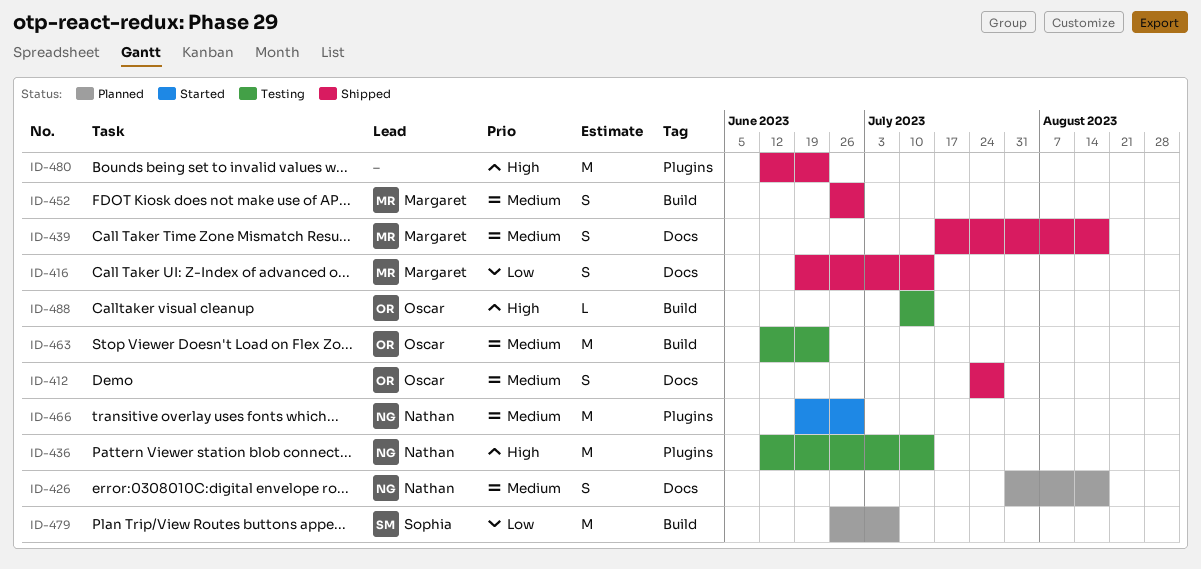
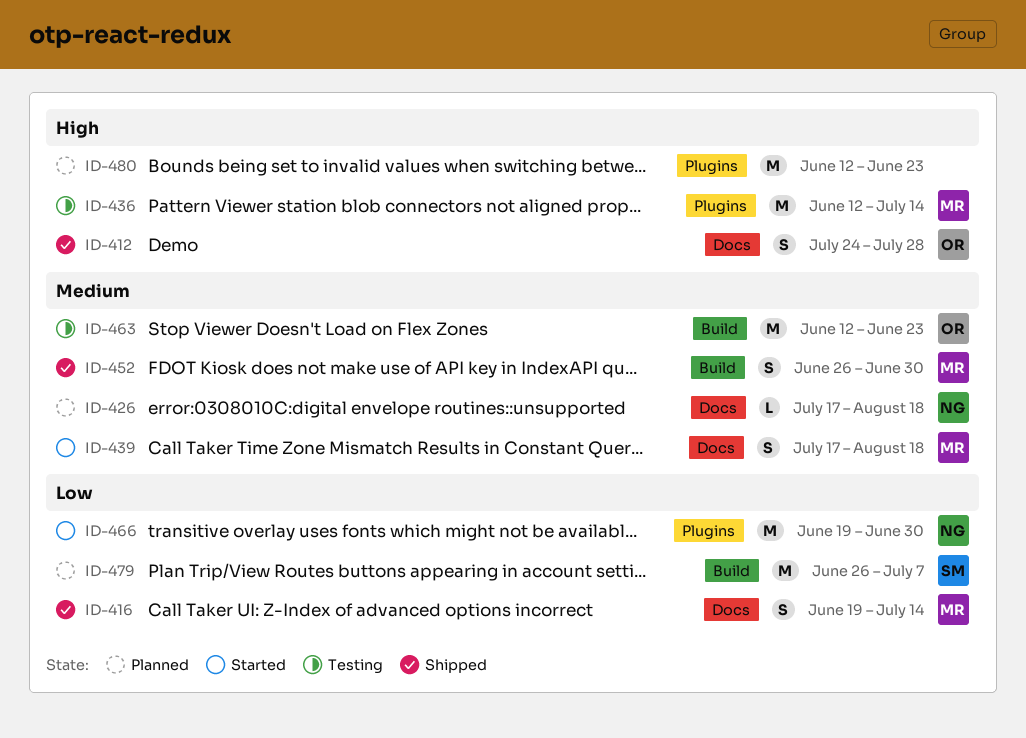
ID-412, priority: Medium -> High
ID-426, estimate: S -> L
ID-426, start: Jul 31 -> Jul 17
ID-436, owner: Nathan -> Margaret
ID-439, status: Shipped -> Started
ID-466, priority: Medium -> Low
ID-480, status: Shipped -> Planned
ID-488: present -> none

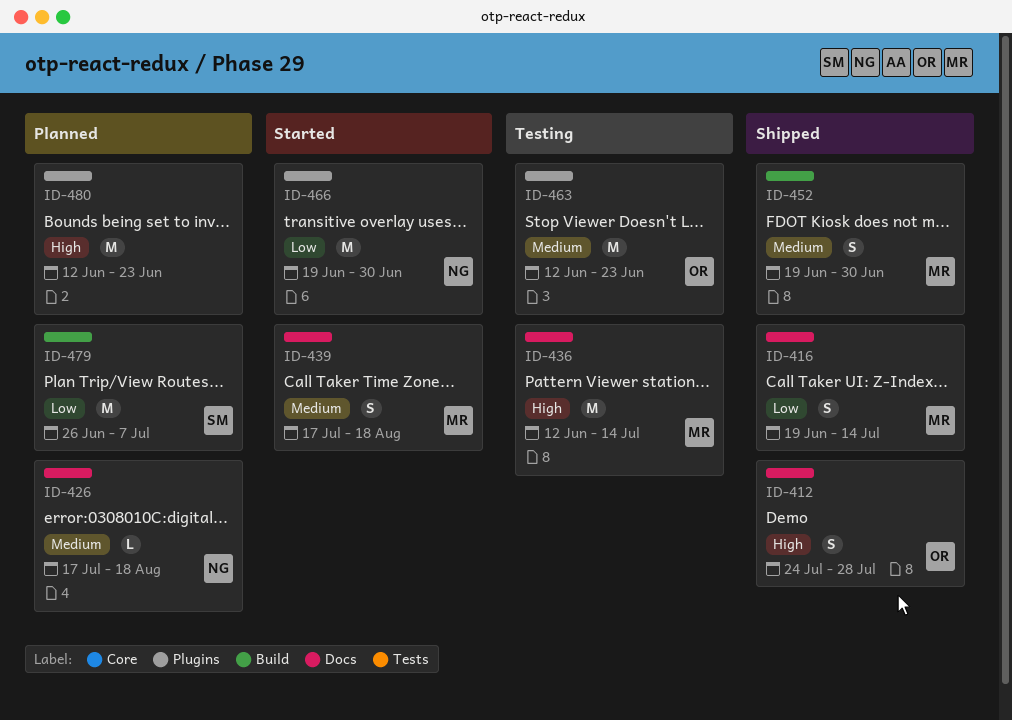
ID-436, label: Plugins -> Docs
ID-452, start: Jun 26 -> Jun 19
ID-463, label: Build -> Plugins

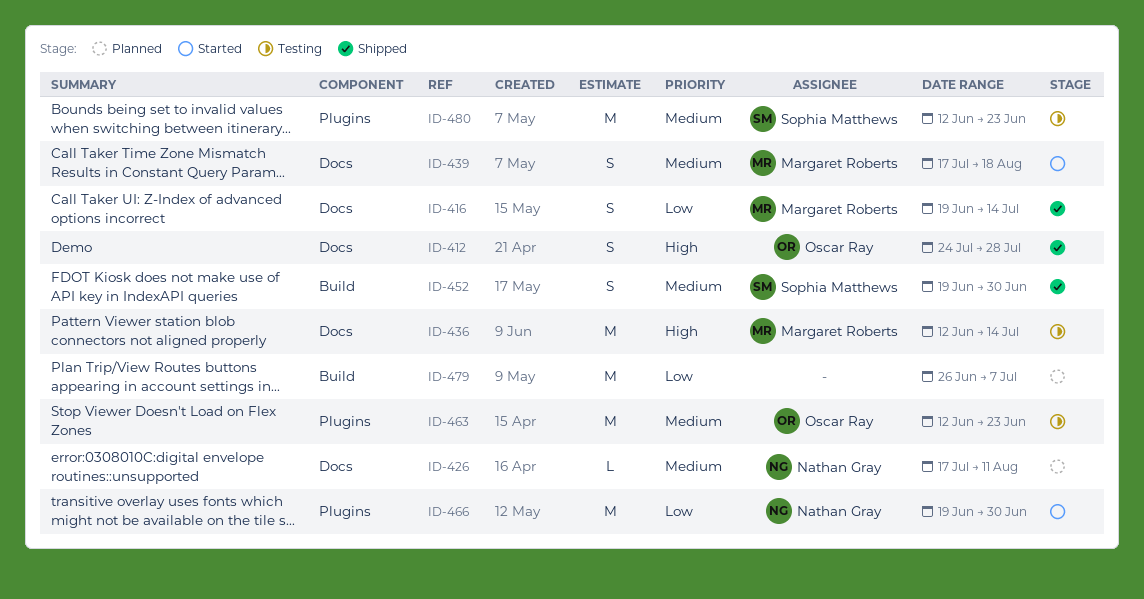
ID-426, due: Aug 18 -> Aug 11
ID-452, owner: Margaret Roberts -> Sophia Matthews
ID-479, owner: Sophia Matthews -> none
ID-480, status: Planned -> Testing
ID-480, owner: none -> Sophia Matthews
ID-480, priority: High -> Medium

